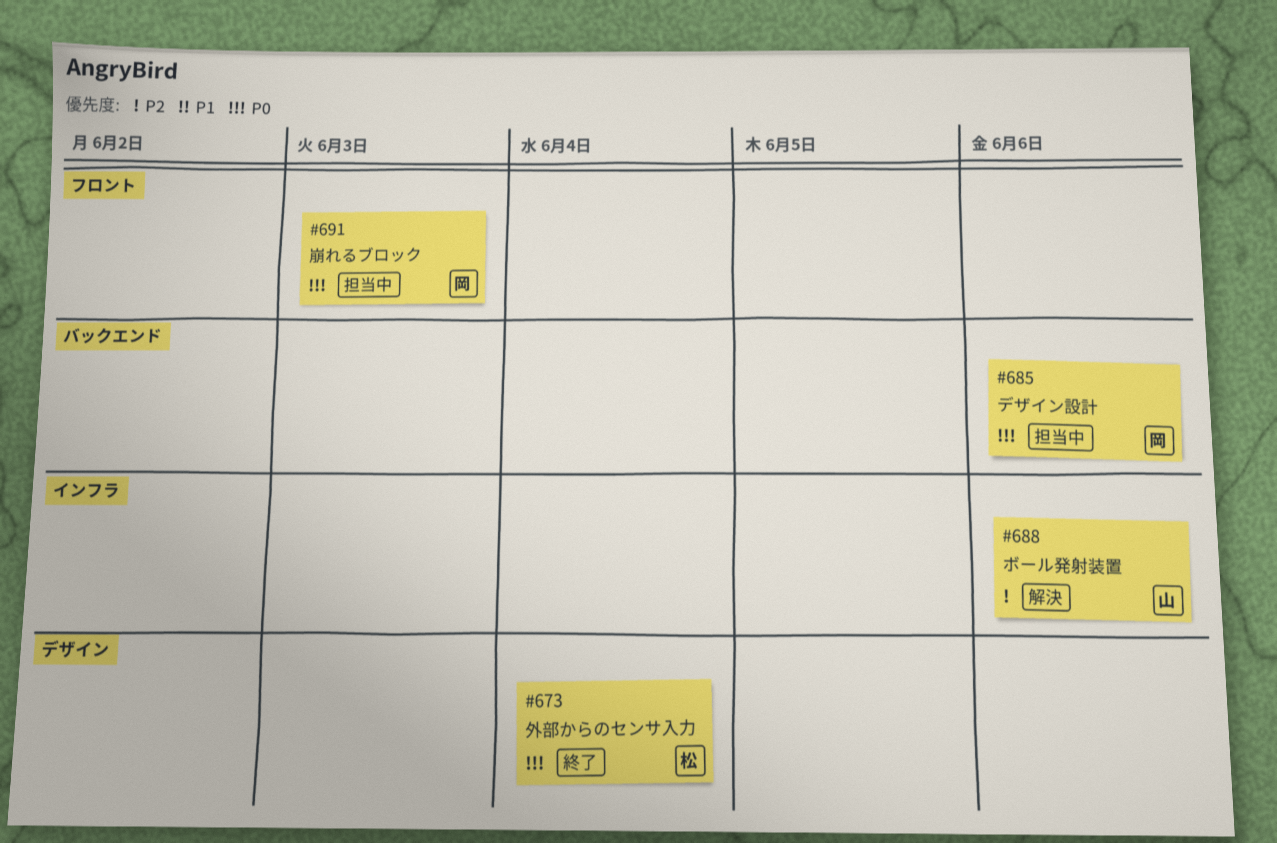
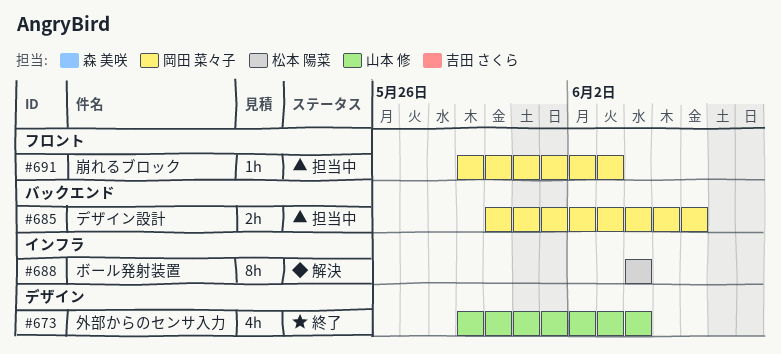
#673, owner: 松本 陽菜 -> 山本 修
#688, owner: 山本 修 -> 松本 陽菜
#688, due: Jun 6 -> Jun 4

